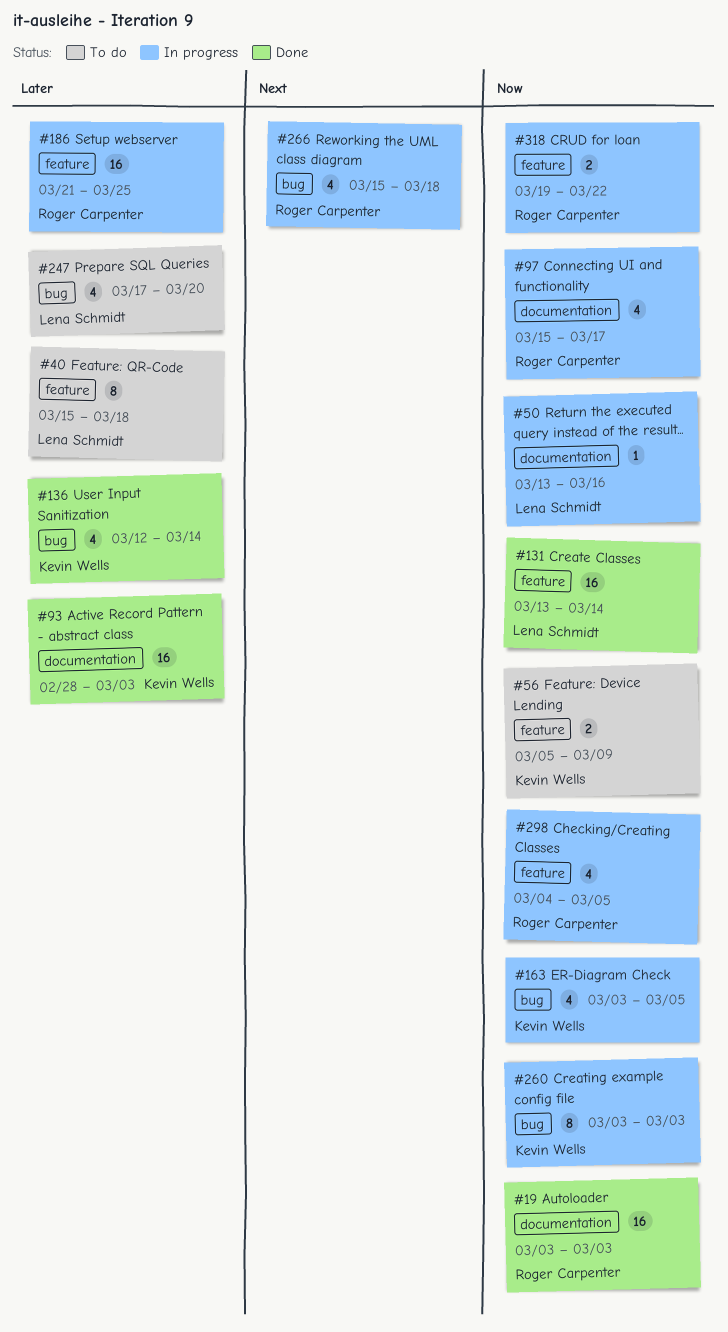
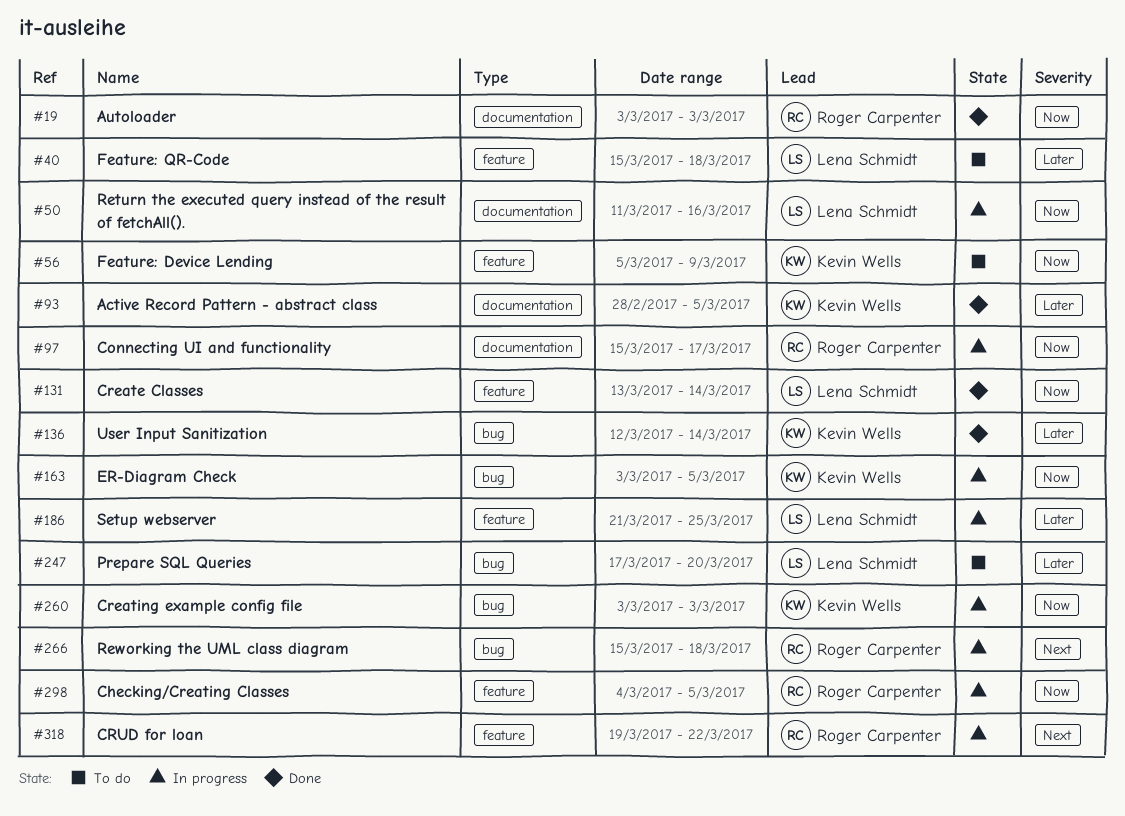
#50, start: Mar 13 -> Mar 11
#93, due: Mar 3 -> Mar 5
#186, owner: Roger Carpenter -> Lena Schmidt
#318, priority: Now -> Next

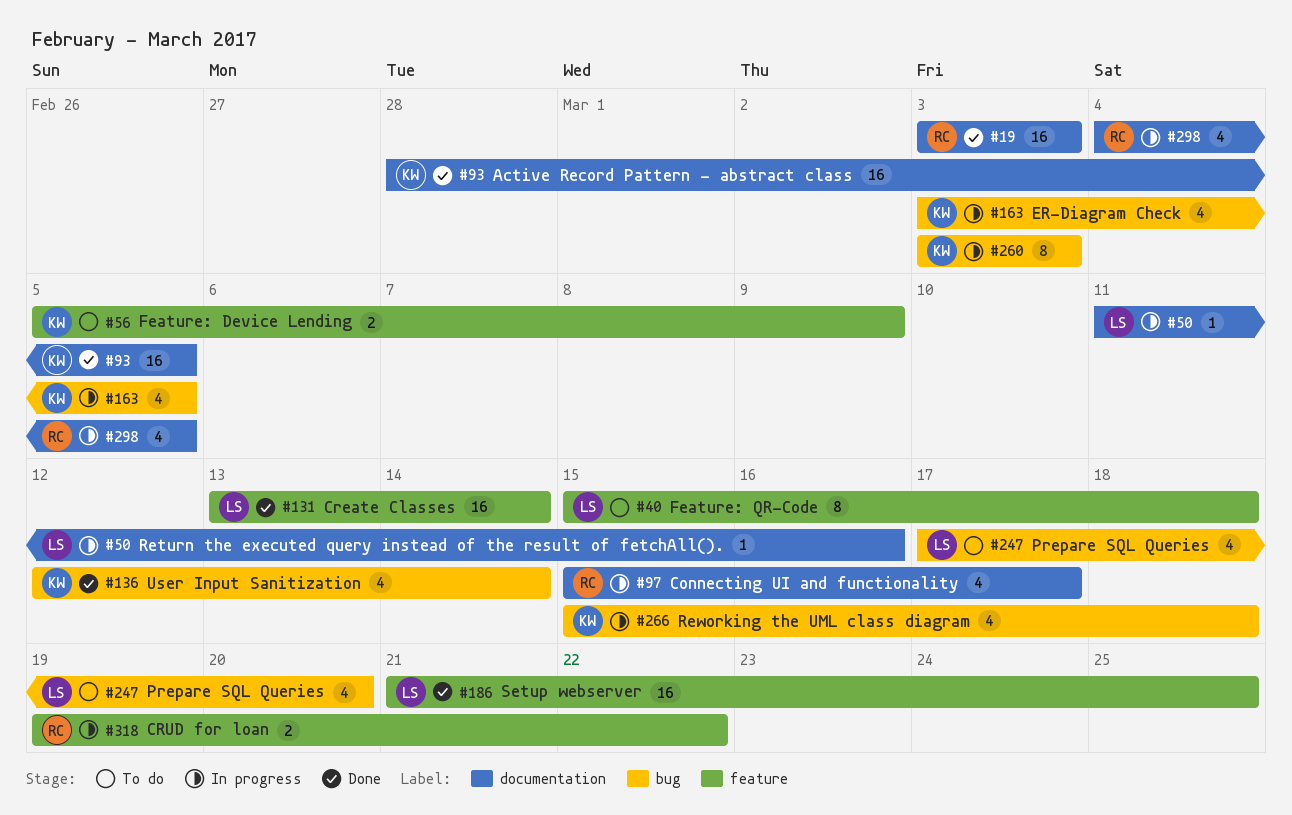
#186, status: In progress -> Done
#266, owner: Roger Carpenter -> Kevin Wells
#298, label: feature -> documentation

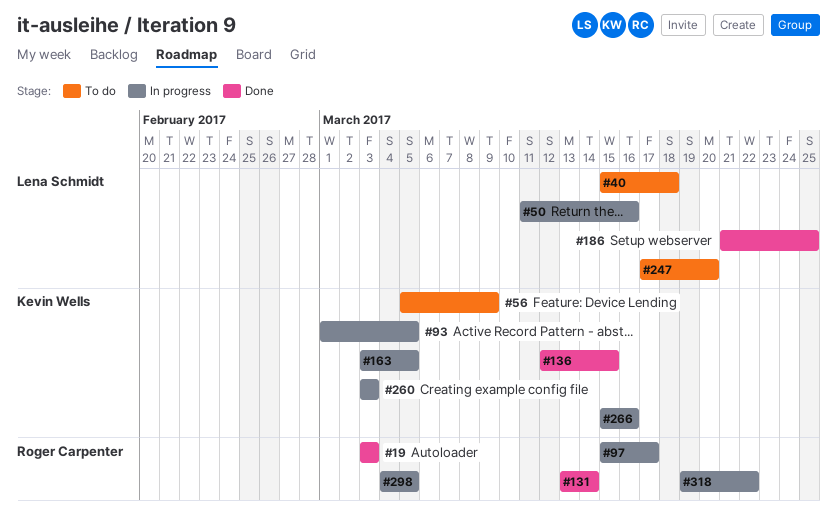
#93, status: Done -> In progress
#93, start: Feb 28 -> Mar 1
#131, owner: Lena Schmidt -> Roger Carpenter
#136, due: Mar 14 -> Mar 15
#266, due: Mar 18 -> Mar 16

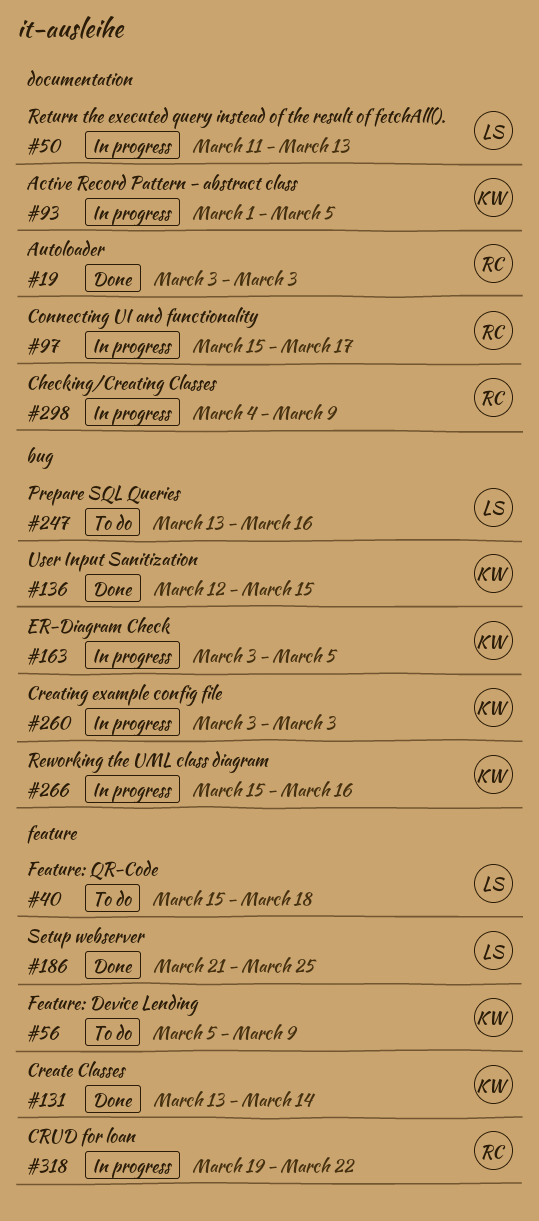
#50, due: Mar 16 -> Mar 13
#131, owner: Roger Carpenter -> Kevin Wells
#247, start: Mar 17 -> Mar 13
#247, due: Mar 20 -> Mar 16
#298, due: Mar 5 -> Mar 9

